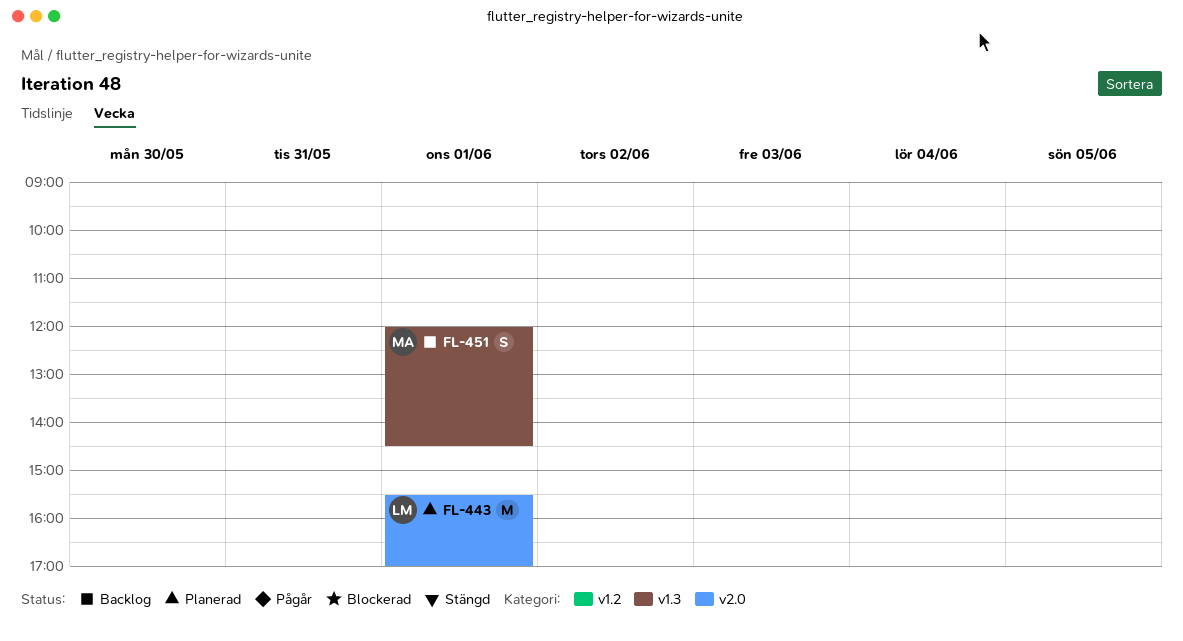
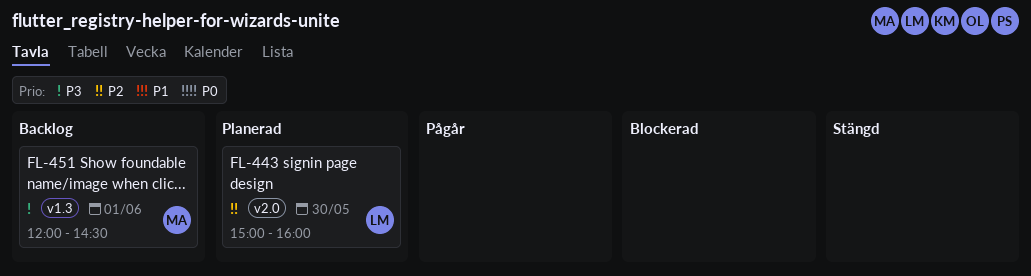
FL-443, day: Jun 1 -> May 30
FL-443, begins: 15:30 -> 15:00
FL-443, ends: 17:00 -> 16:00

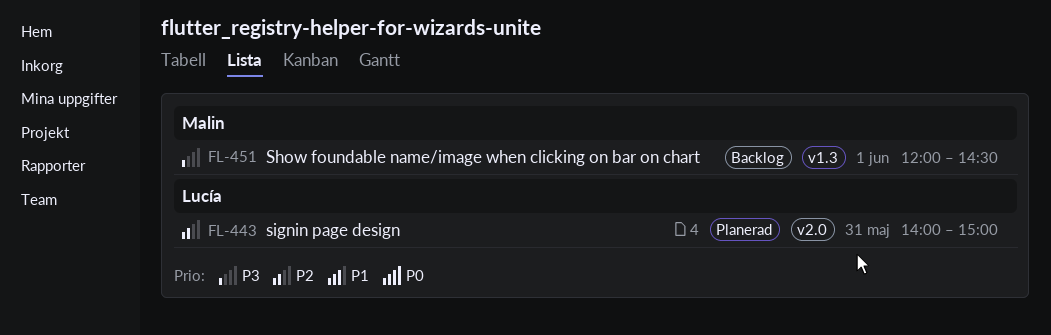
FL-443, day: May 30 -> May 31
FL-443, begins: 15:00 -> 14:00
FL-443, ends: 16:00 -> 15:00

